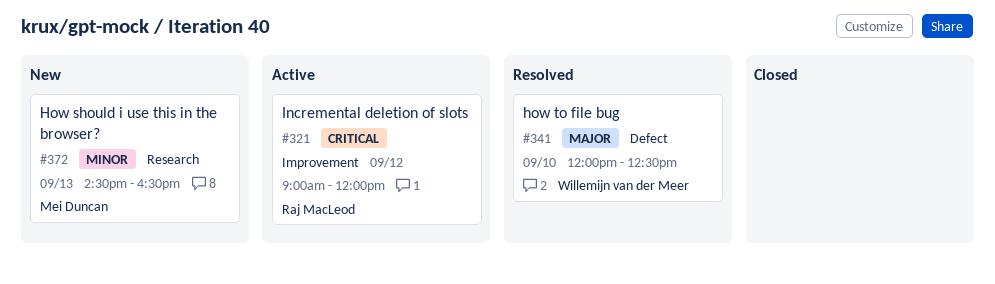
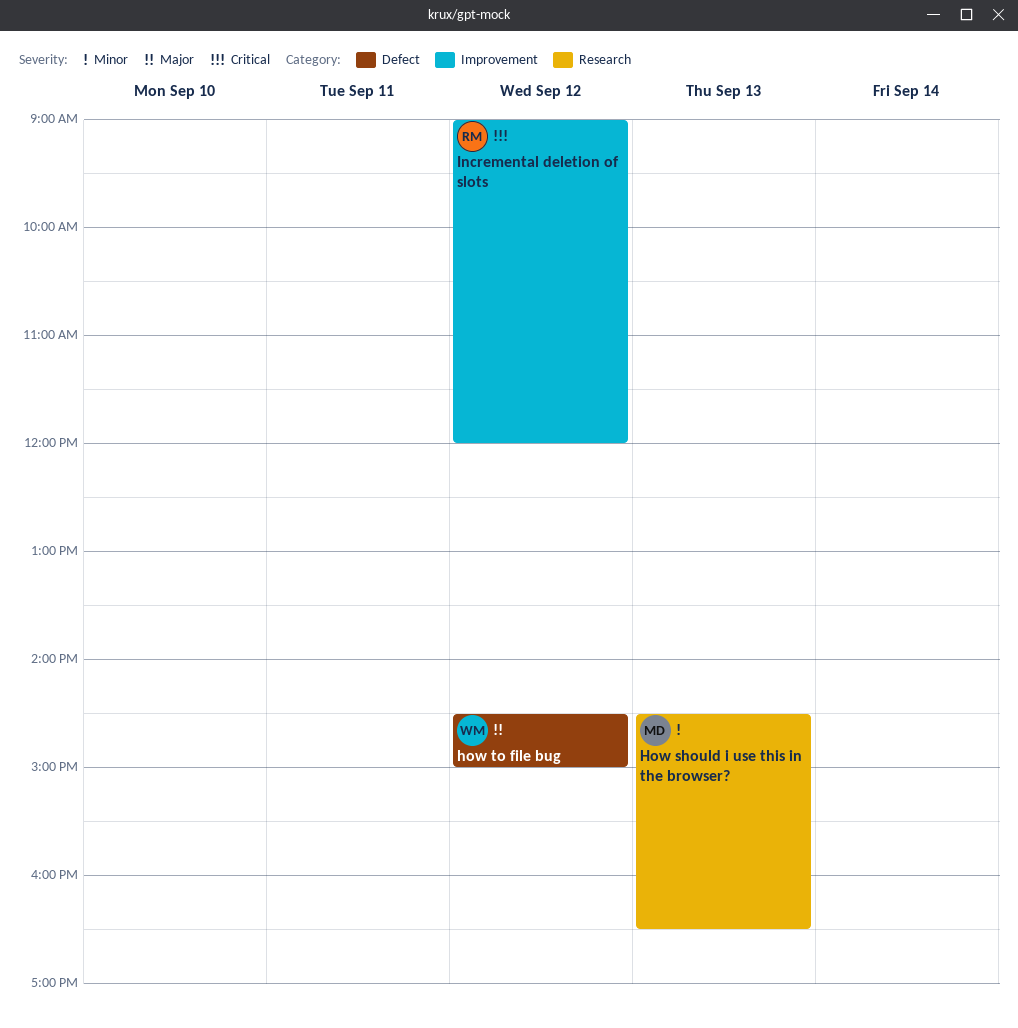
how to file bug, day: Sep 10 -> Sep 12
how to file bug, begins: 12:00 -> 14:30
how to file bug, ends: 12:30 -> 15:00

